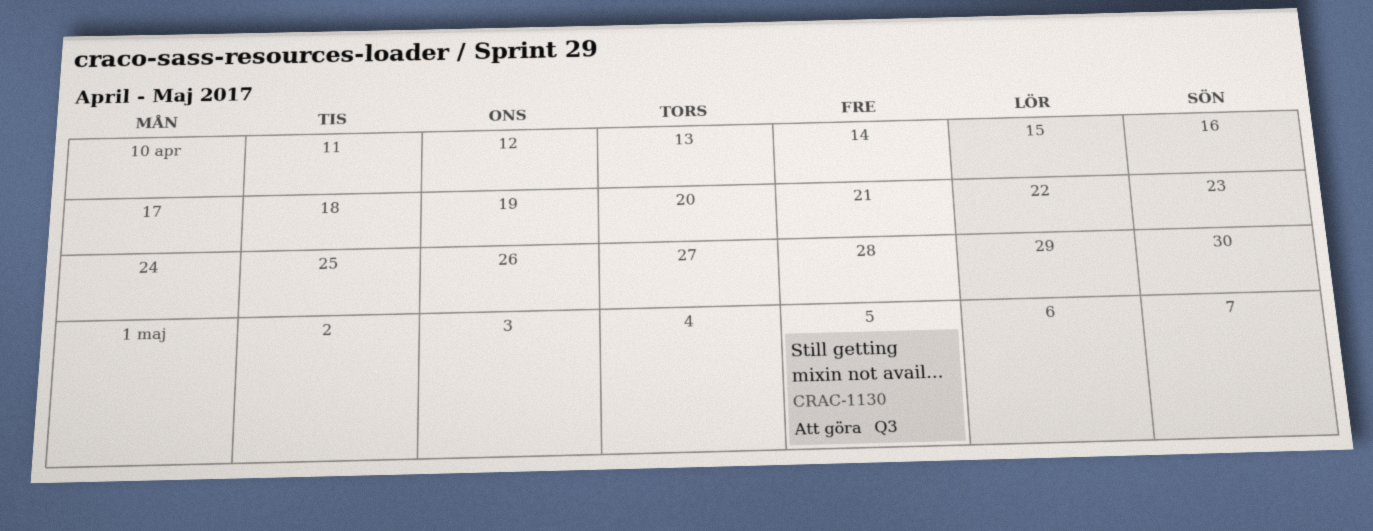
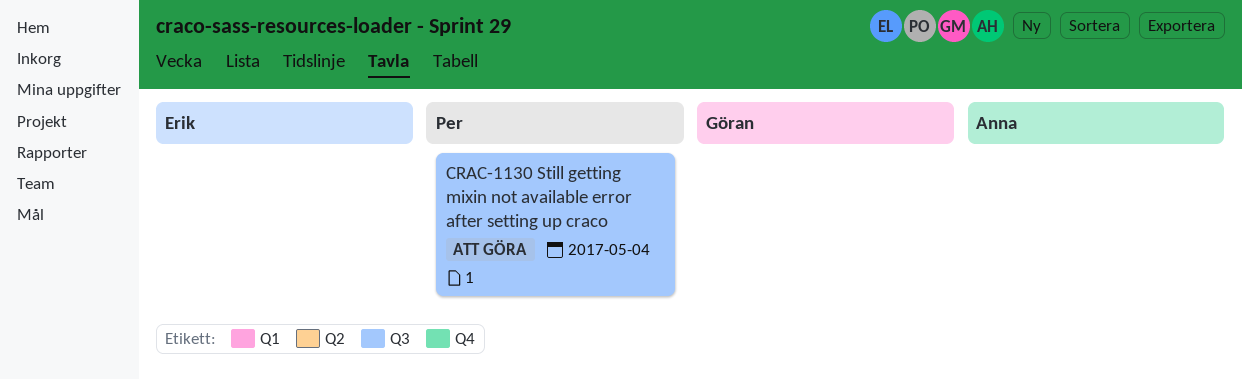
CRAC-1130, due: May 5 -> May 4

